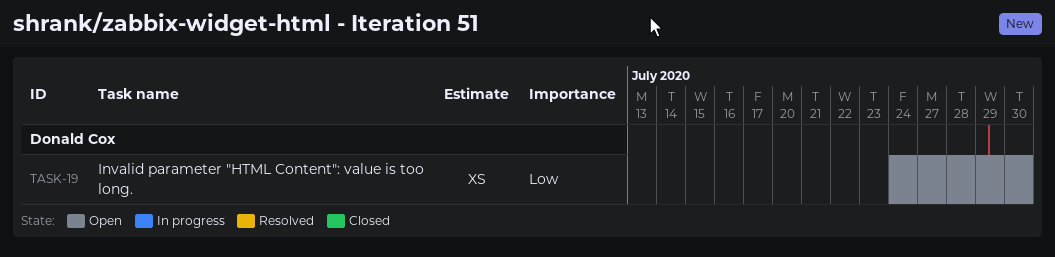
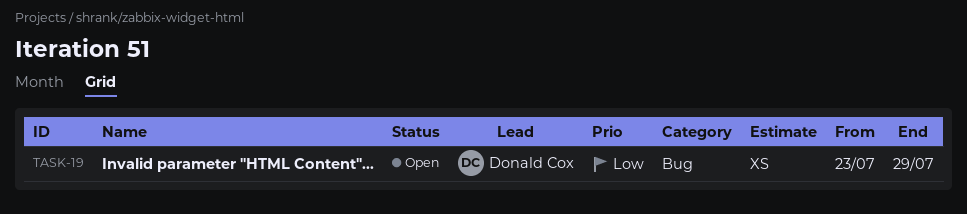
TASK-19, start: Jul 24 -> Jul 23
TASK-19, due: Jul 30 -> Jul 29

